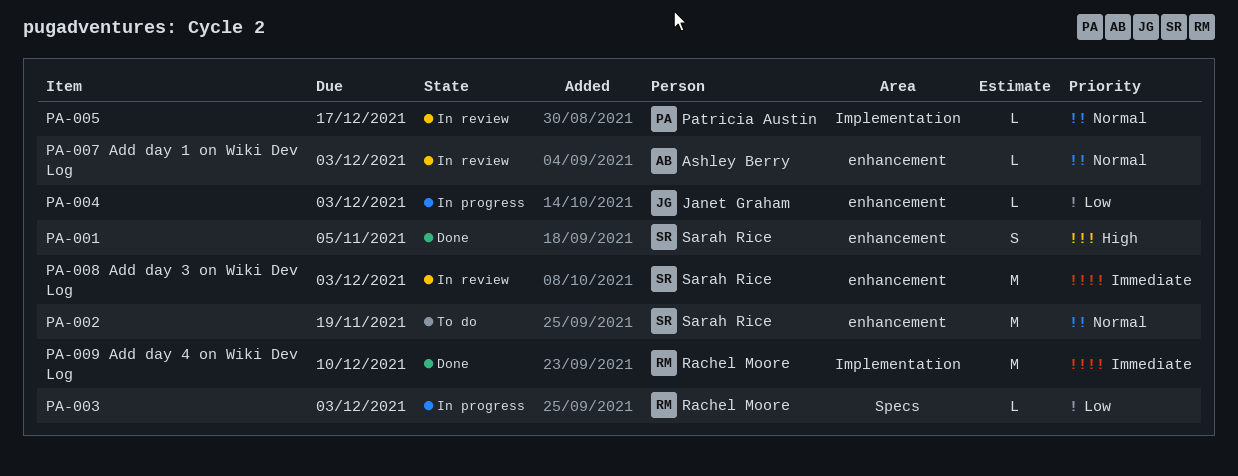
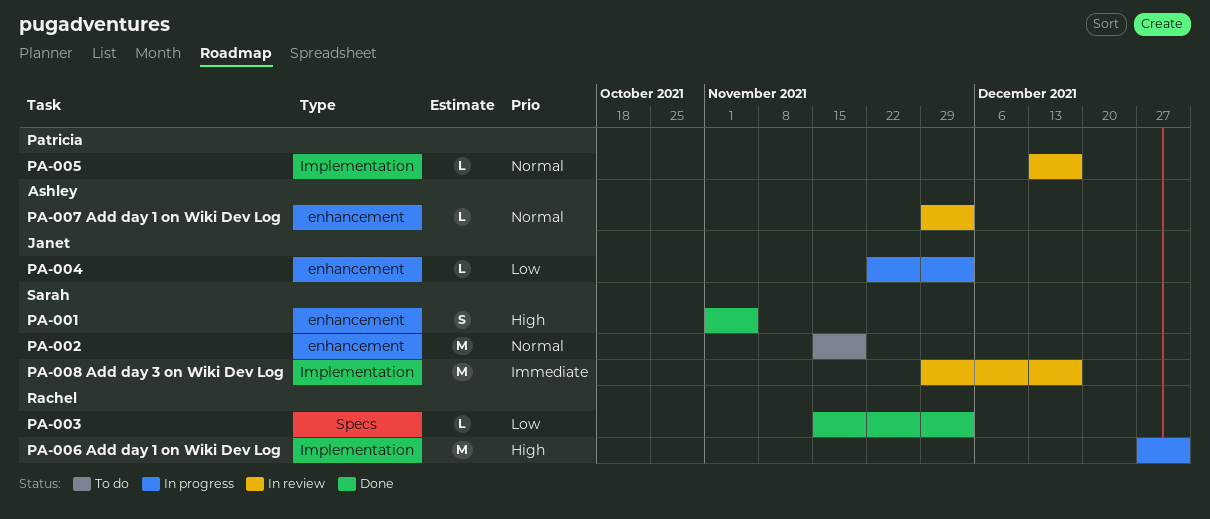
PA-003, status: In progress -> Done
PA-006 Add day 1 on Wiki Dev Log: none -> present
PA-008 Add day 3 on Wiki Dev Log, label: enhancement -> Implementation
PA-008 Add day 3 on Wiki Dev Log, due: Dec 3 -> Dec 17
PA-009 Add day 4 on Wiki Dev Log: present -> none

